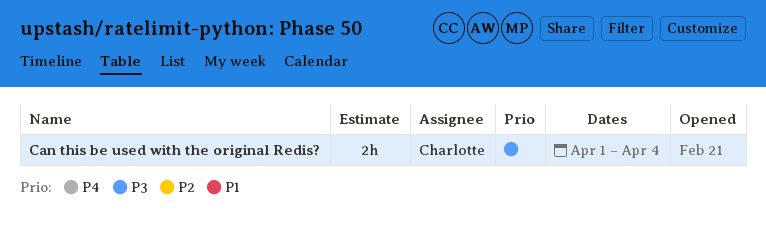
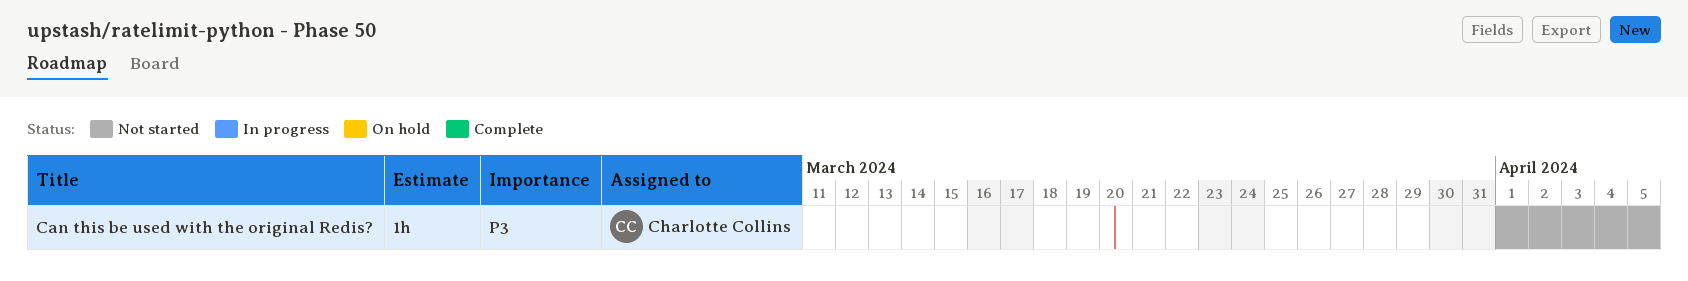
Can this be used with the original Redis?, estimate: 2h -> 1h
Can this be used with the original Redis?, due: Apr 4 -> Apr 5

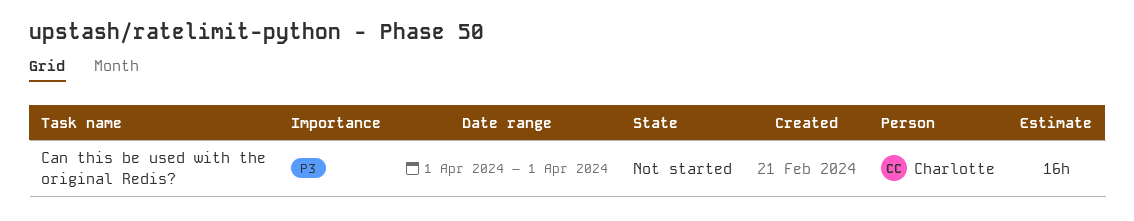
Can this be used with the original Redis?, estimate: 1h -> 16h
Can this be used with the original Redis?, due: Apr 5 -> Apr 1

